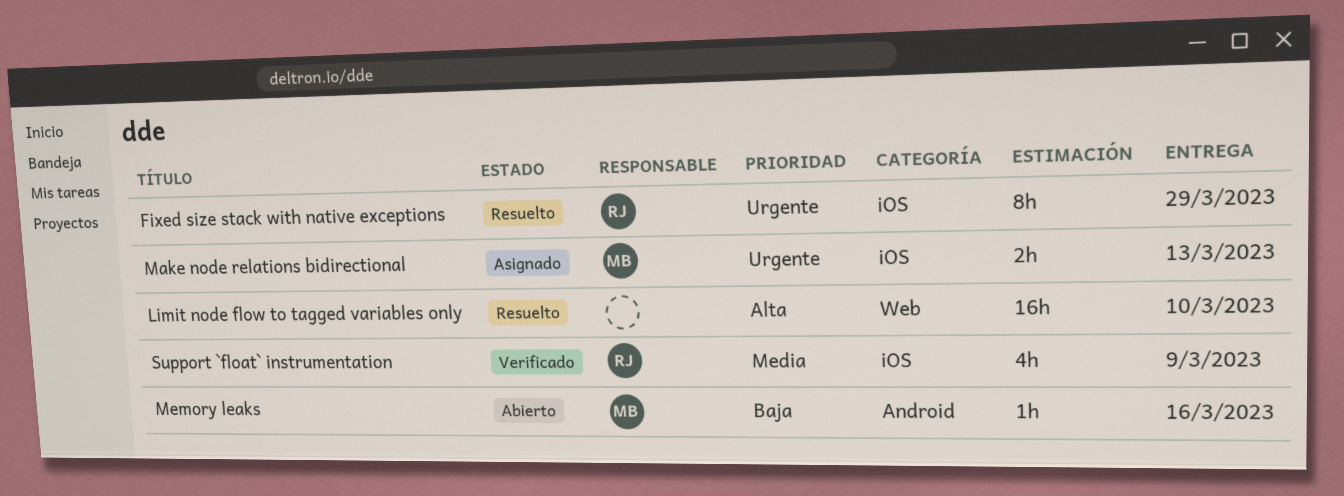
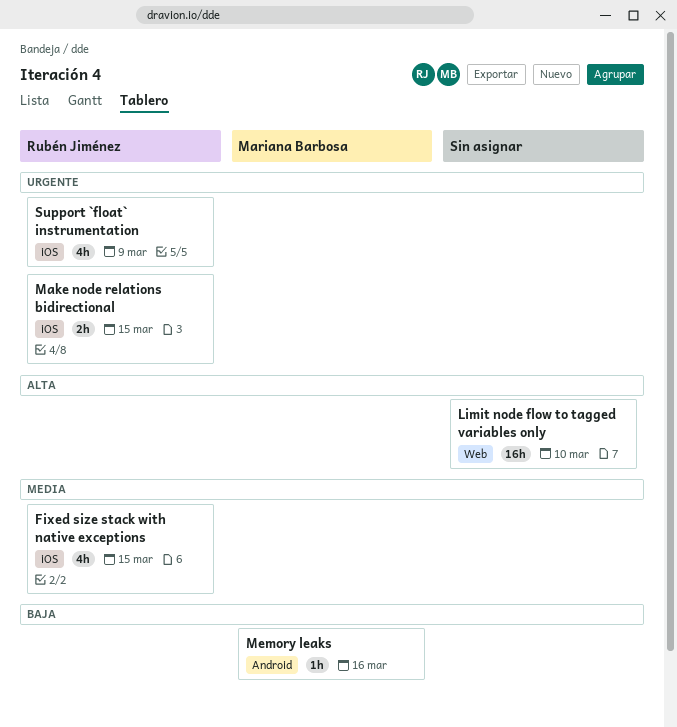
Fixed size stack with native exceptions, priority: Urgente -> Media
Fixed size stack with native exceptions, estimate: 8h -> 4h
Fixed size stack with native exceptions, due: Mar 29 -> Mar 15
Make node relations bidirectional, owner: Mariana Barbosa -> Rubén Jiménez
Make node relations bidirectional, due: Mar 13 -> Mar 15
Support `float` instrumentation, priority: Media -> Urgente

